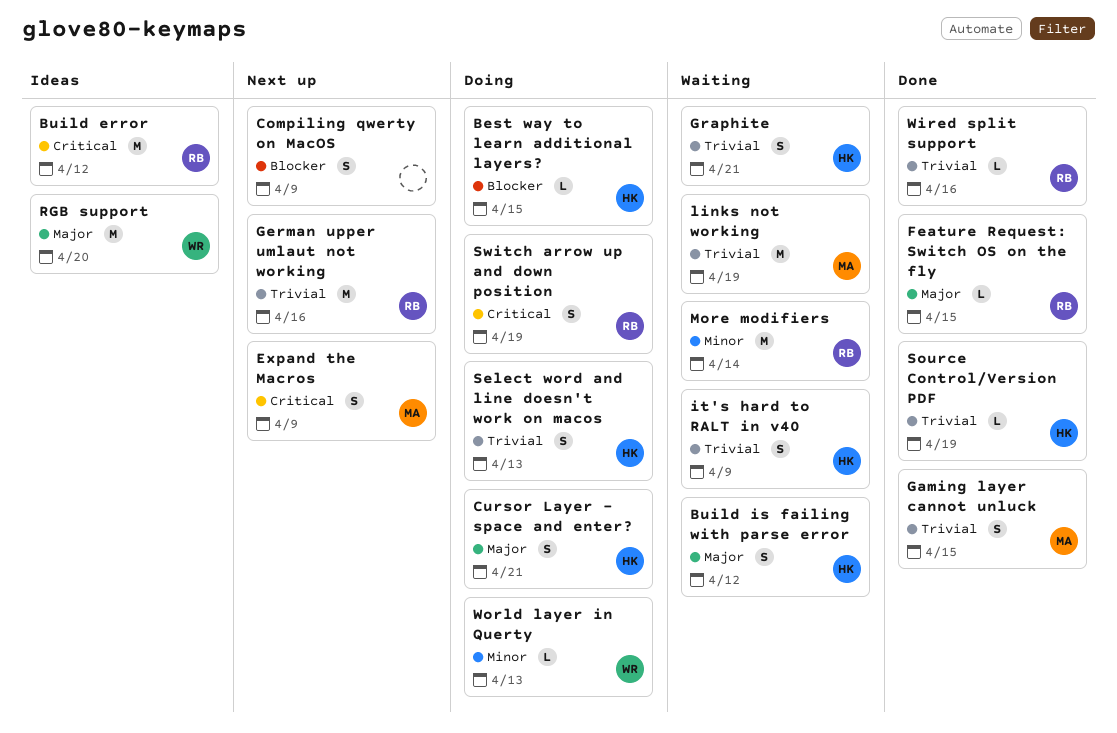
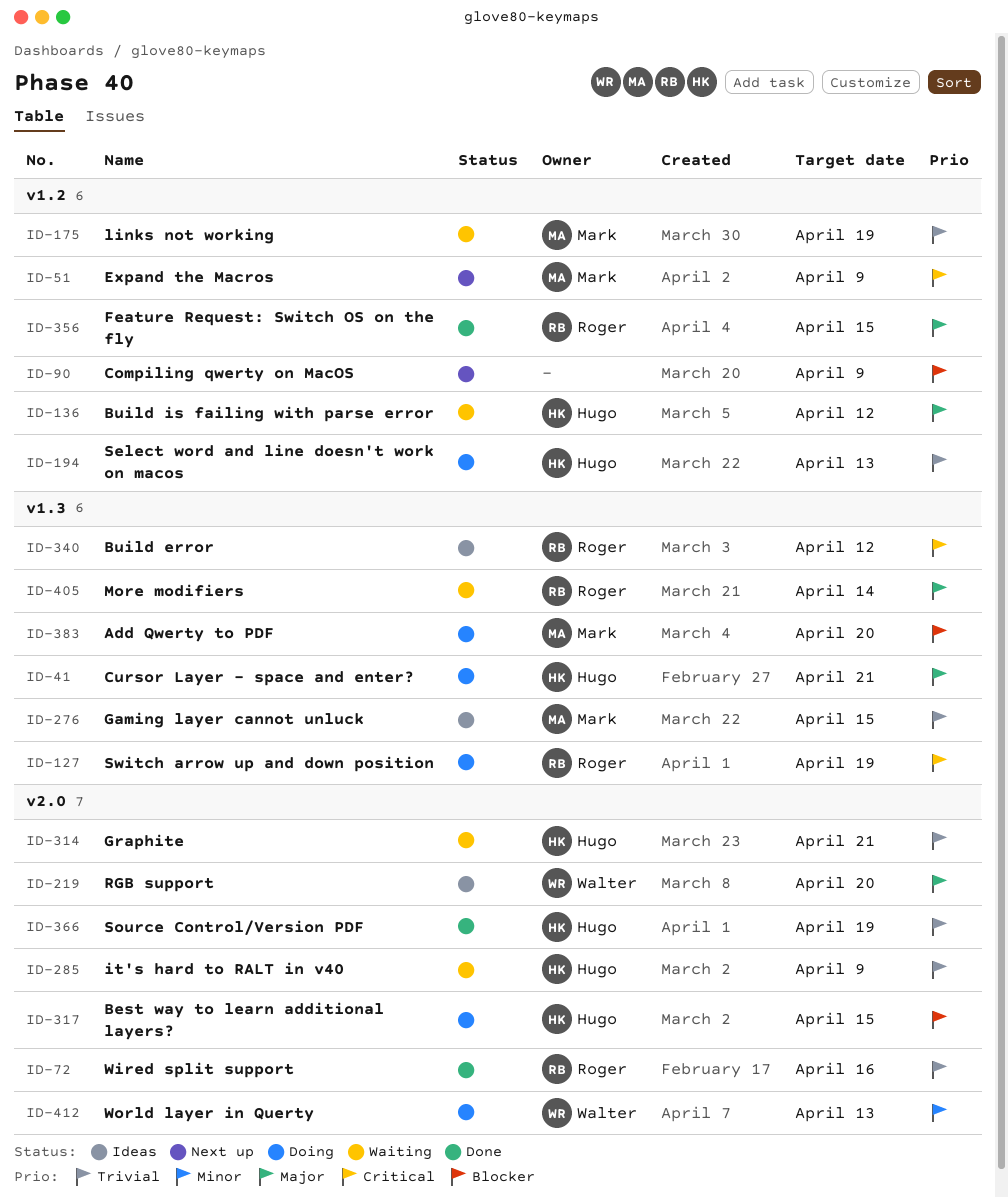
Add Qwerty to PDF: none -> present
Gaming layer cannot unluck, status: Done -> Ideas
German upper umlaut not working: present -> none
More modifiers, priority: Minor -> Major

